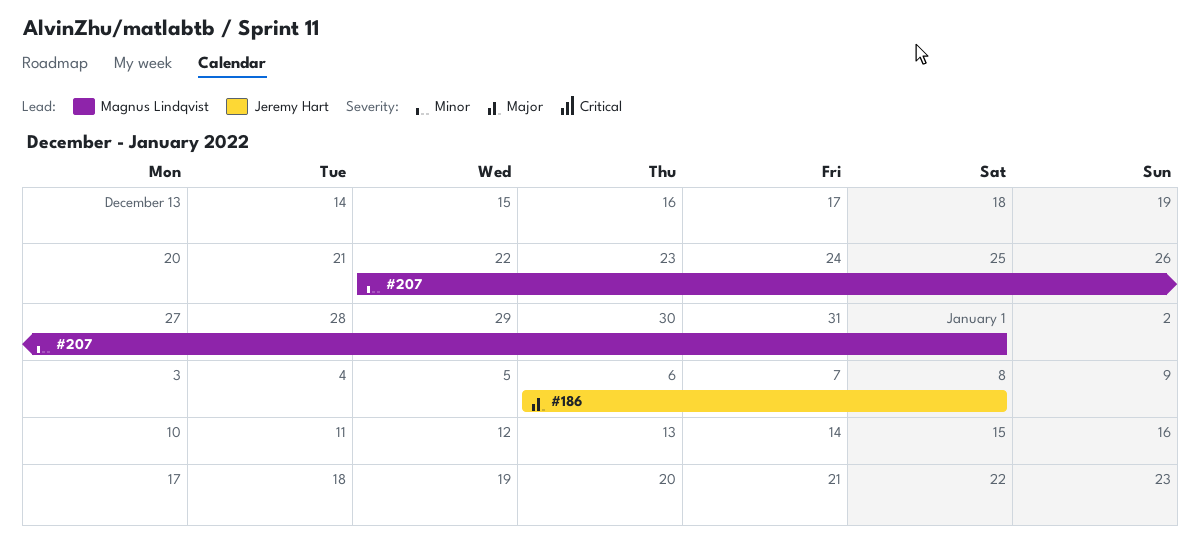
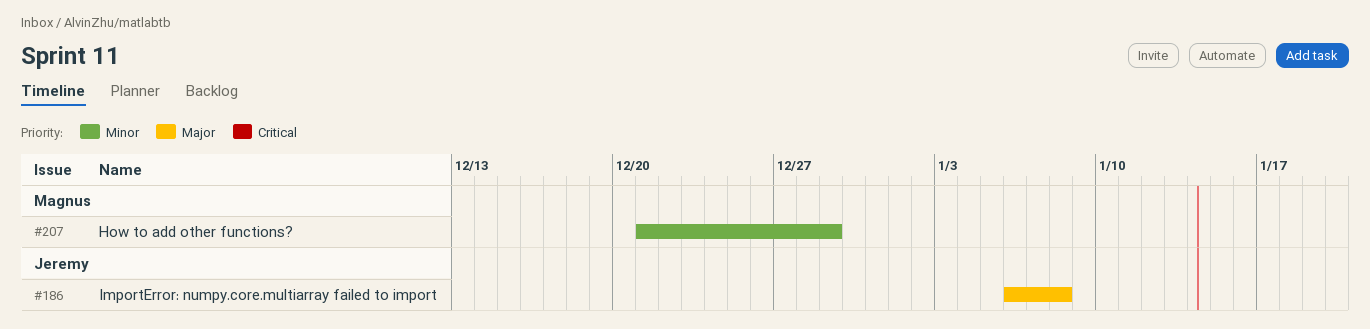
#207, start: Dec 22 -> Dec 21
#207, due: Jan 1 -> Dec 29

